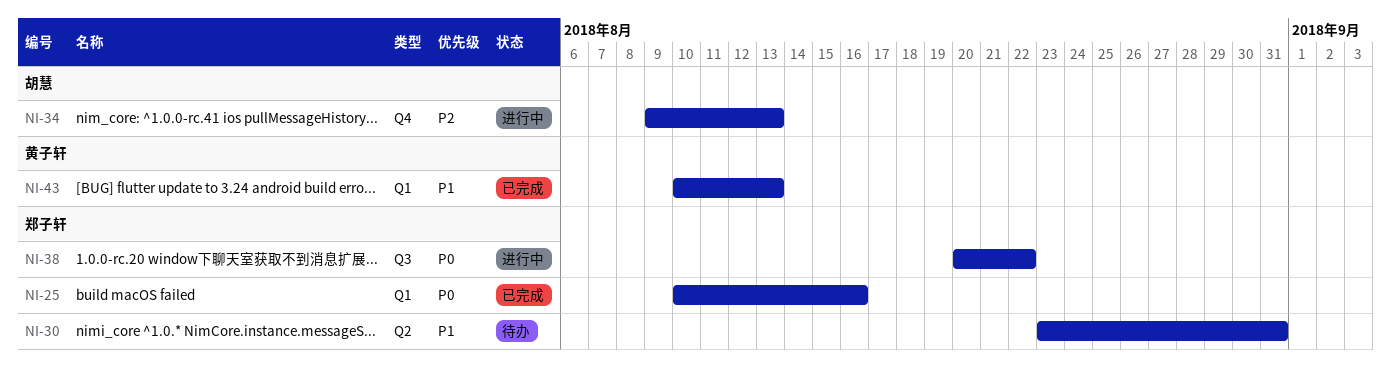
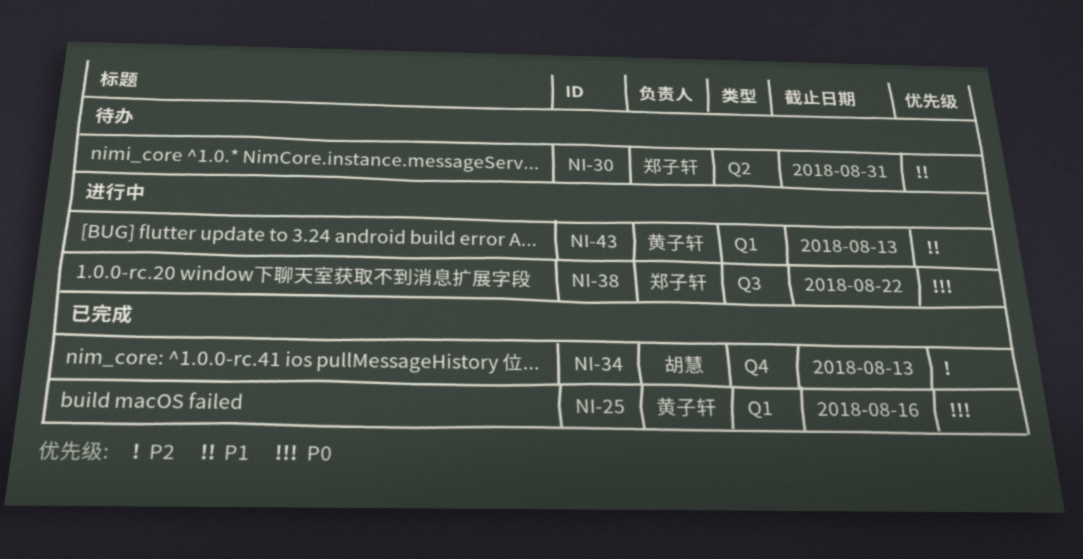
NI-25, owner: 郑子轩 -> 黄子轩
NI-34, status: 进行中 -> 已完成
NI-43, status: 已完成 -> 进行中

